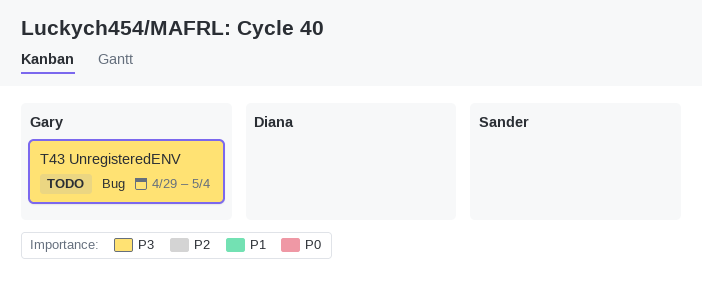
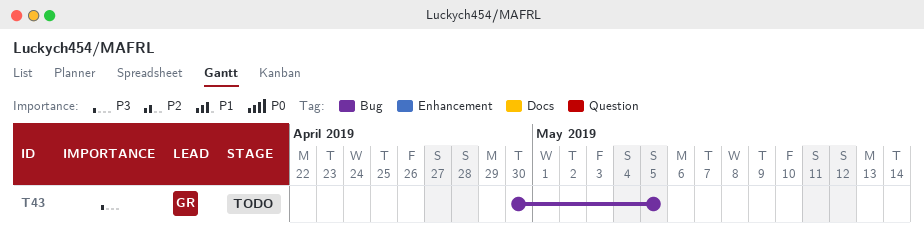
T43, start: Apr 29 -> Apr 30
T43, due: May 4 -> May 5

